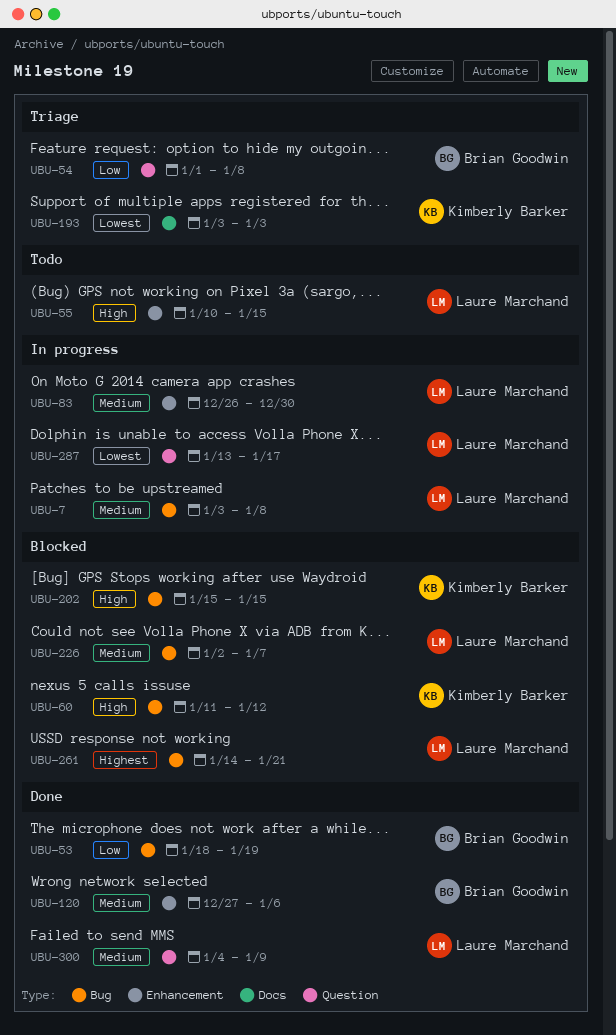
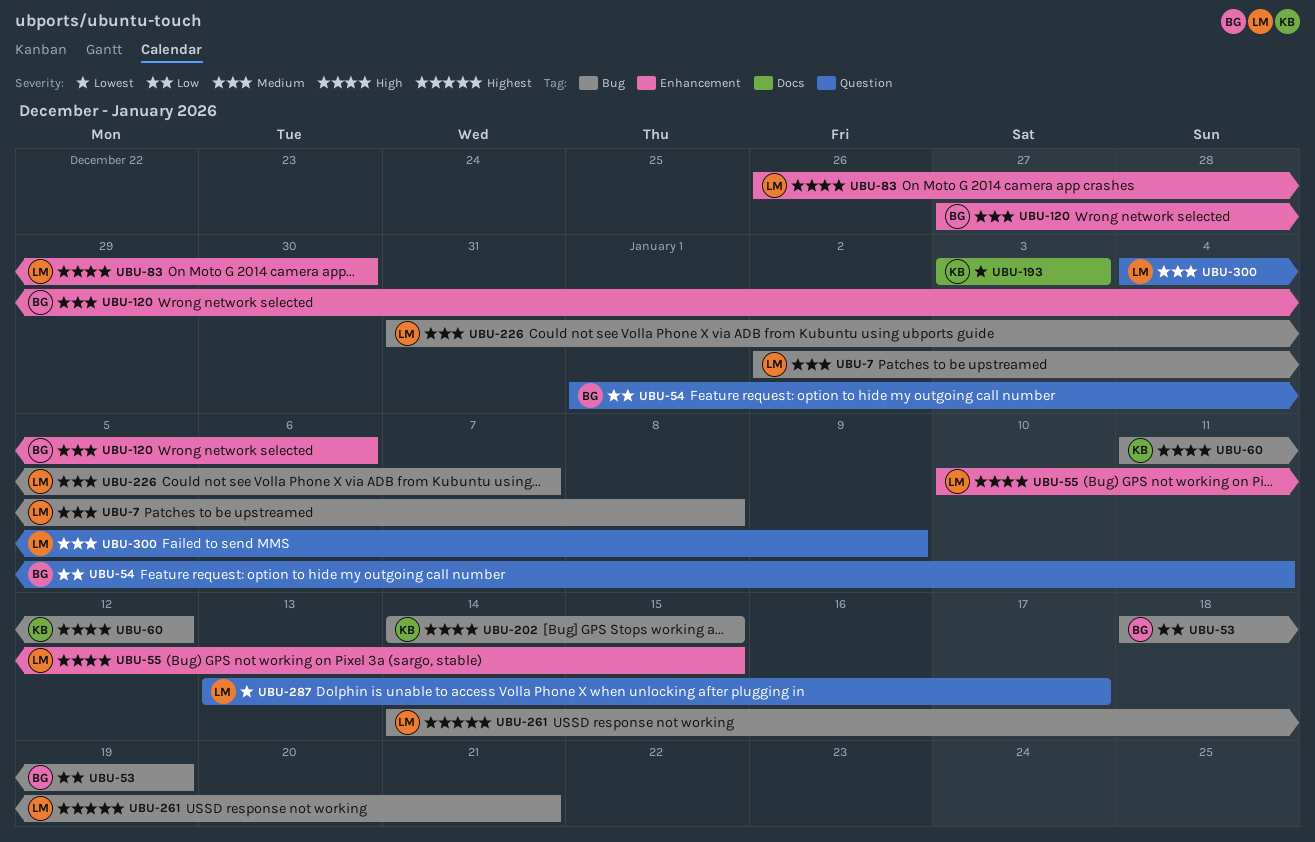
UBU-7, start: Jan 3 -> Jan 2
UBU-54, due: Jan 8 -> Jan 11
UBU-83, priority: Medium -> High
UBU-202, start: Jan 15 -> Jan 14
UBU-226, start: Jan 2 -> Dec 31

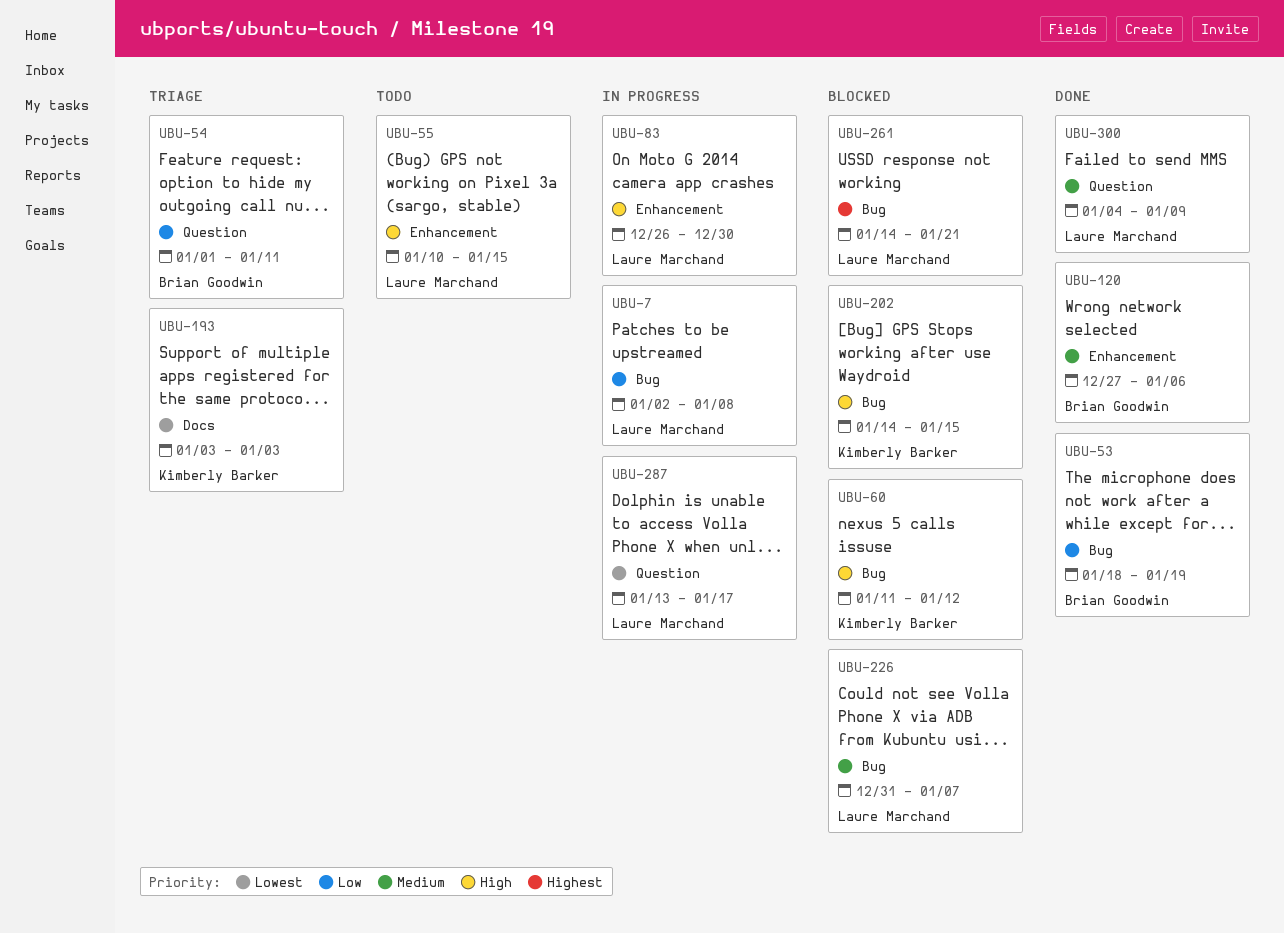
UBU-7, priority: Medium -> Low

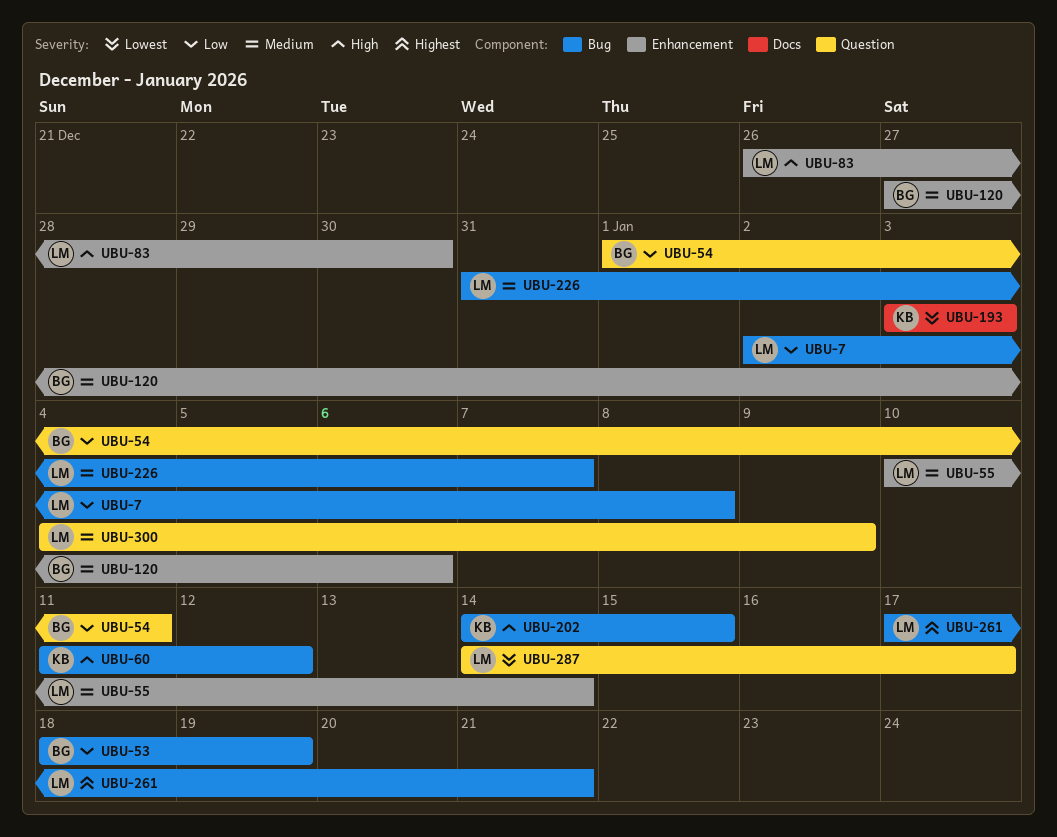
UBU-55, priority: High -> Medium
UBU-55, due: Jan 15 -> Jan 14
UBU-261, start: Jan 14 -> Jan 17
UBU-287, start: Jan 13 -> Jan 14

